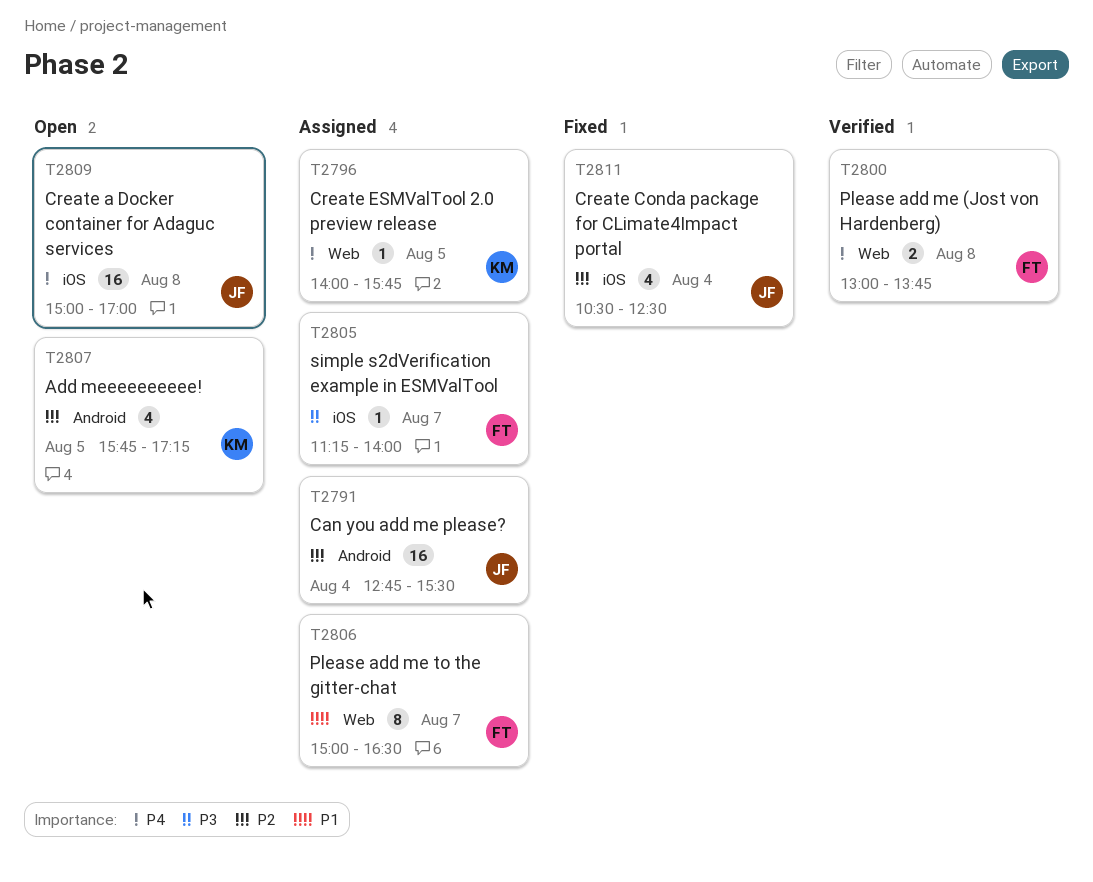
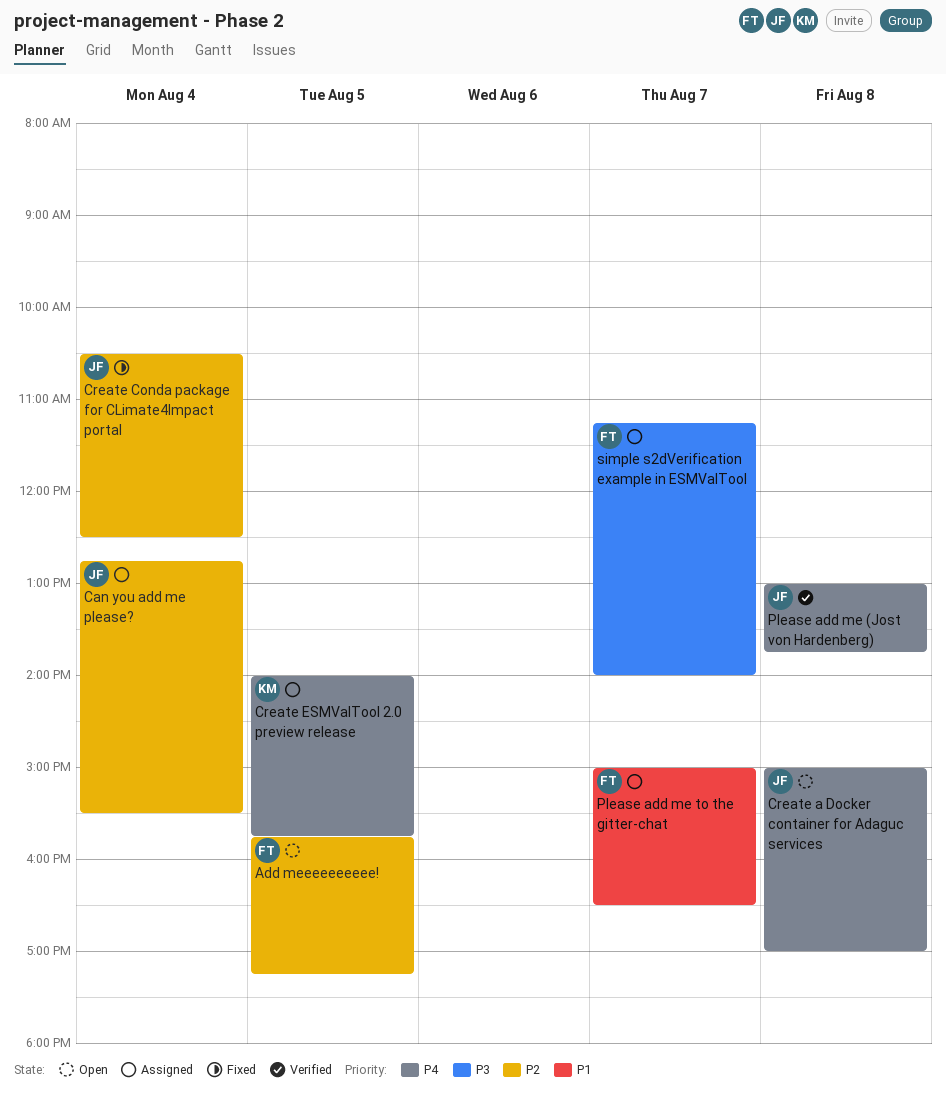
Add meeeeeeeeee!, owner: KM -> FT
Please add me (Jost von Hardenberg), owner: FT -> JF

